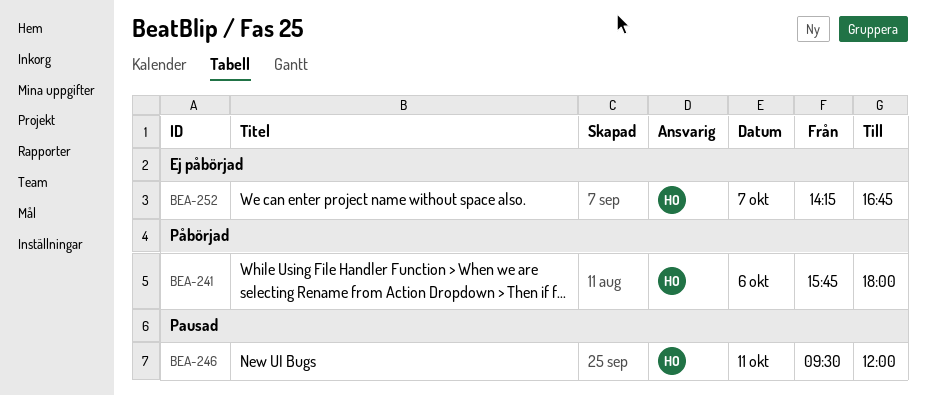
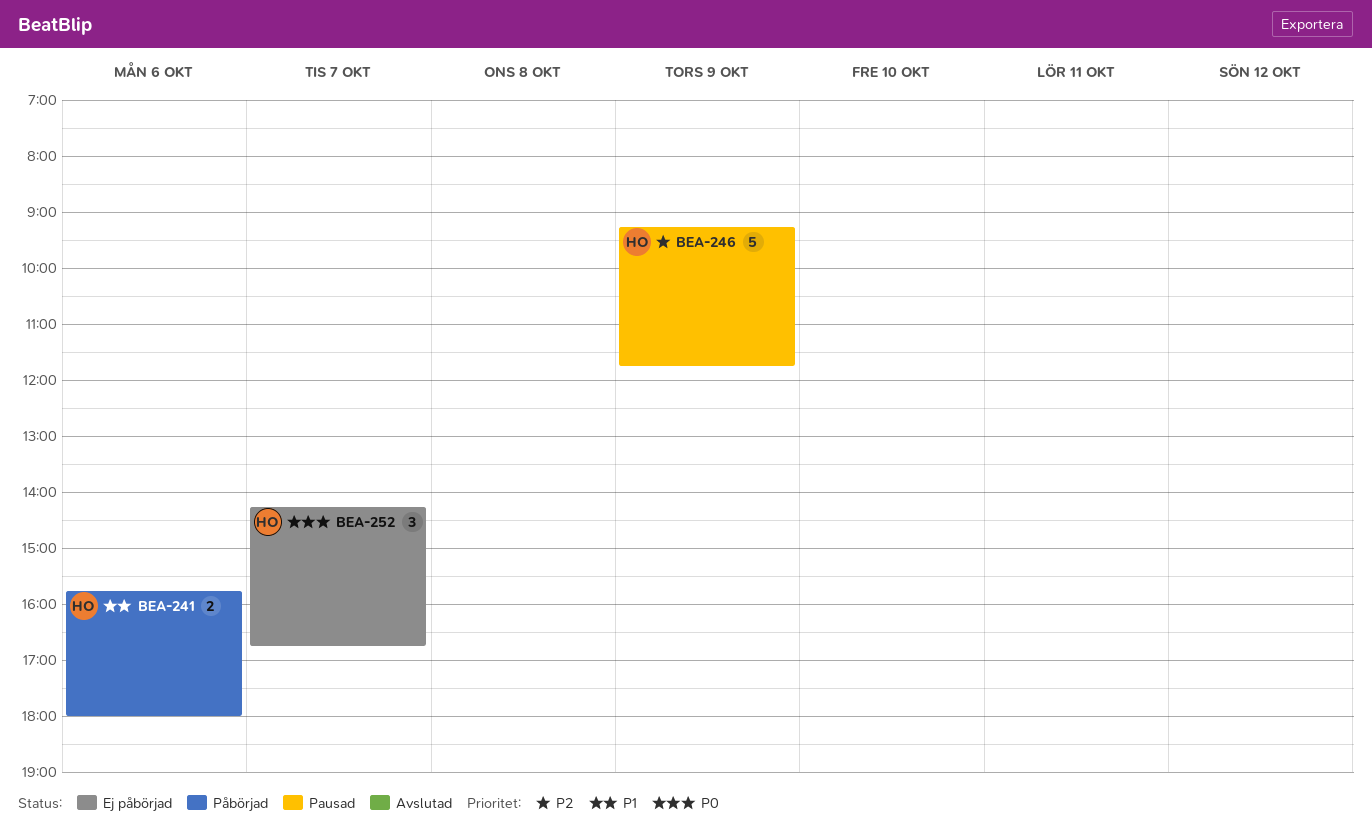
BEA-246, day: Oct 11 -> Oct 9
BEA-246, begins: 09:30 -> 09:15
BEA-246, ends: 12:00 -> 11:45

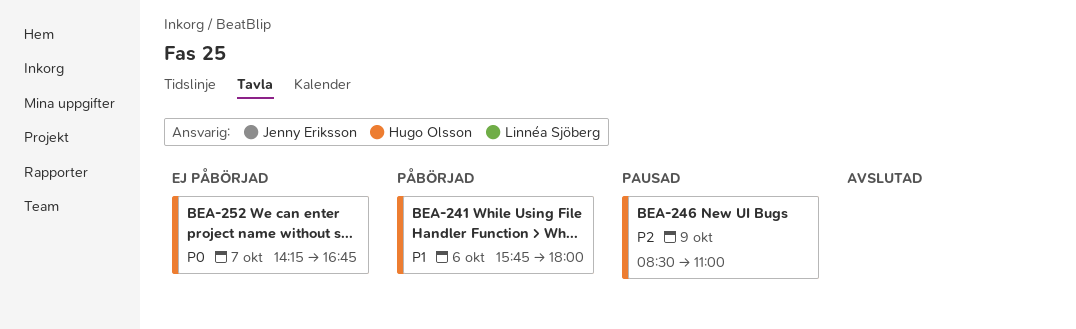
BEA-246, begins: 09:15 -> 08:30
BEA-246, ends: 11:45 -> 11:00

